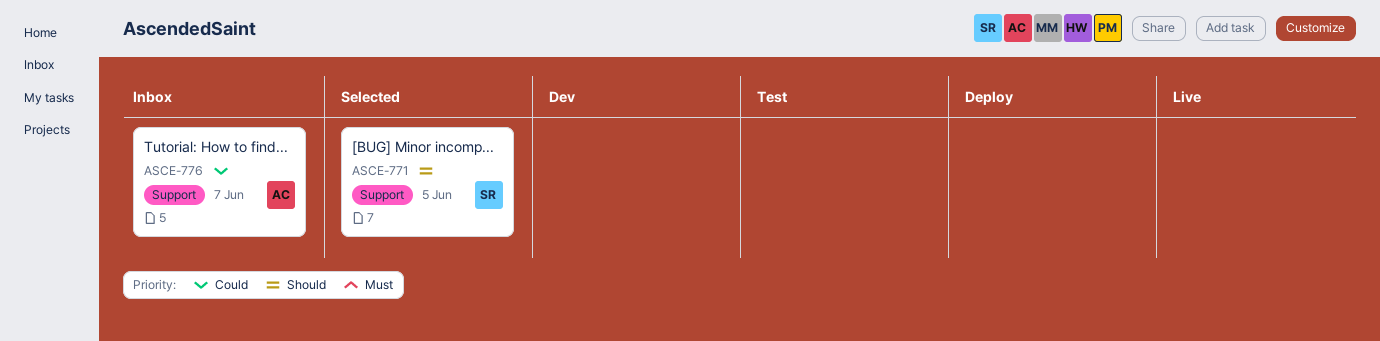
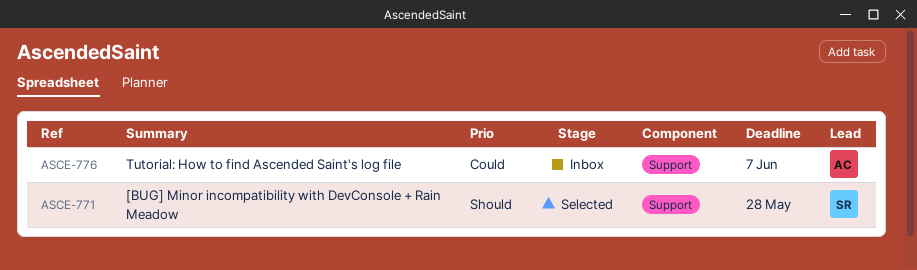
ASCE-771, due: Jun 5 -> May 28

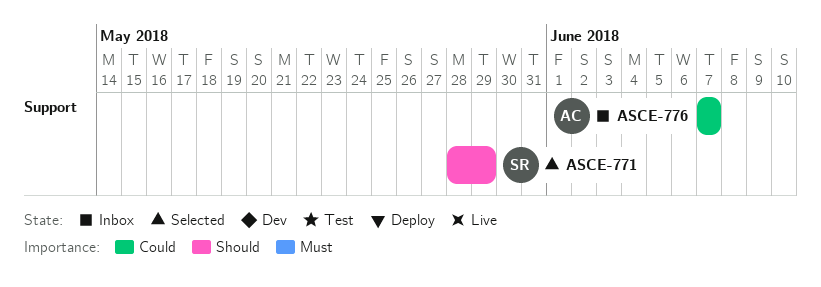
ASCE-771, due: May 28 -> May 29

